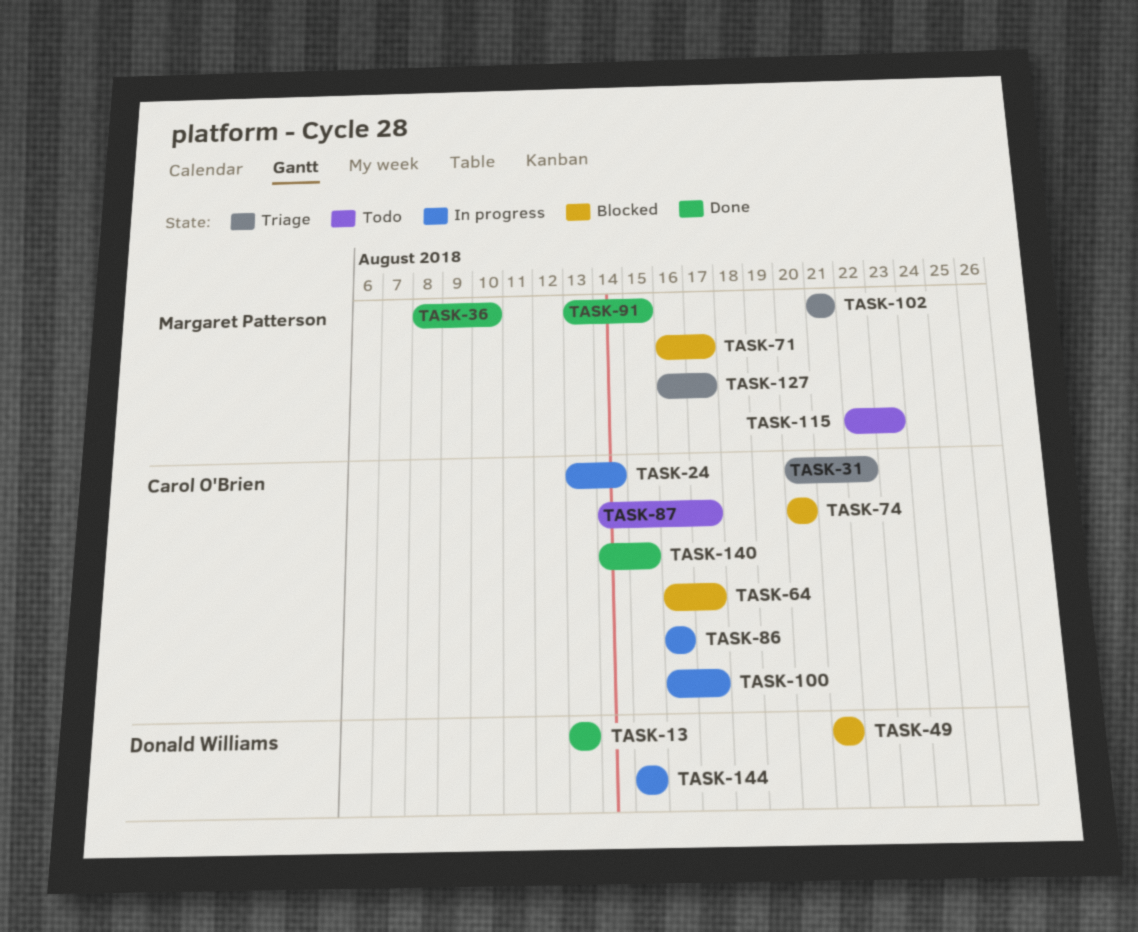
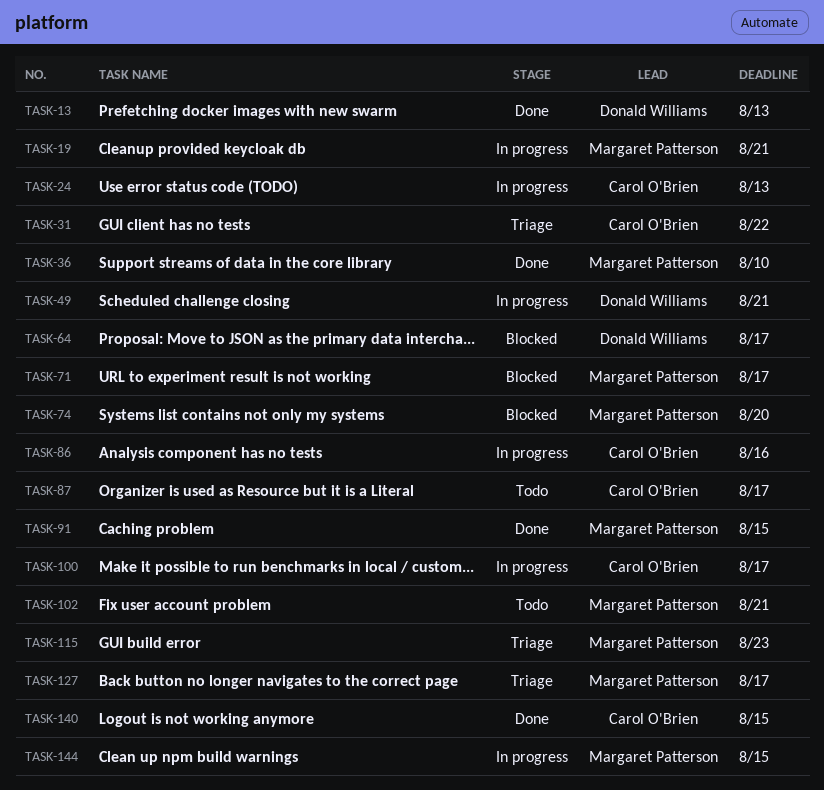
TASK-19: none -> present
TASK-24, due: Aug 14 -> Aug 13
TASK-49, status: Blocked -> In progress
TASK-64, owner: Carol O'Brien -> Donald Williams
TASK-74, owner: Carol O'Brien -> Margaret Patterson
TASK-102, status: Triage -> Todo
TASK-115, status: Todo -> Triage
TASK-144, owner: Donald Williams -> Margaret Patterson

